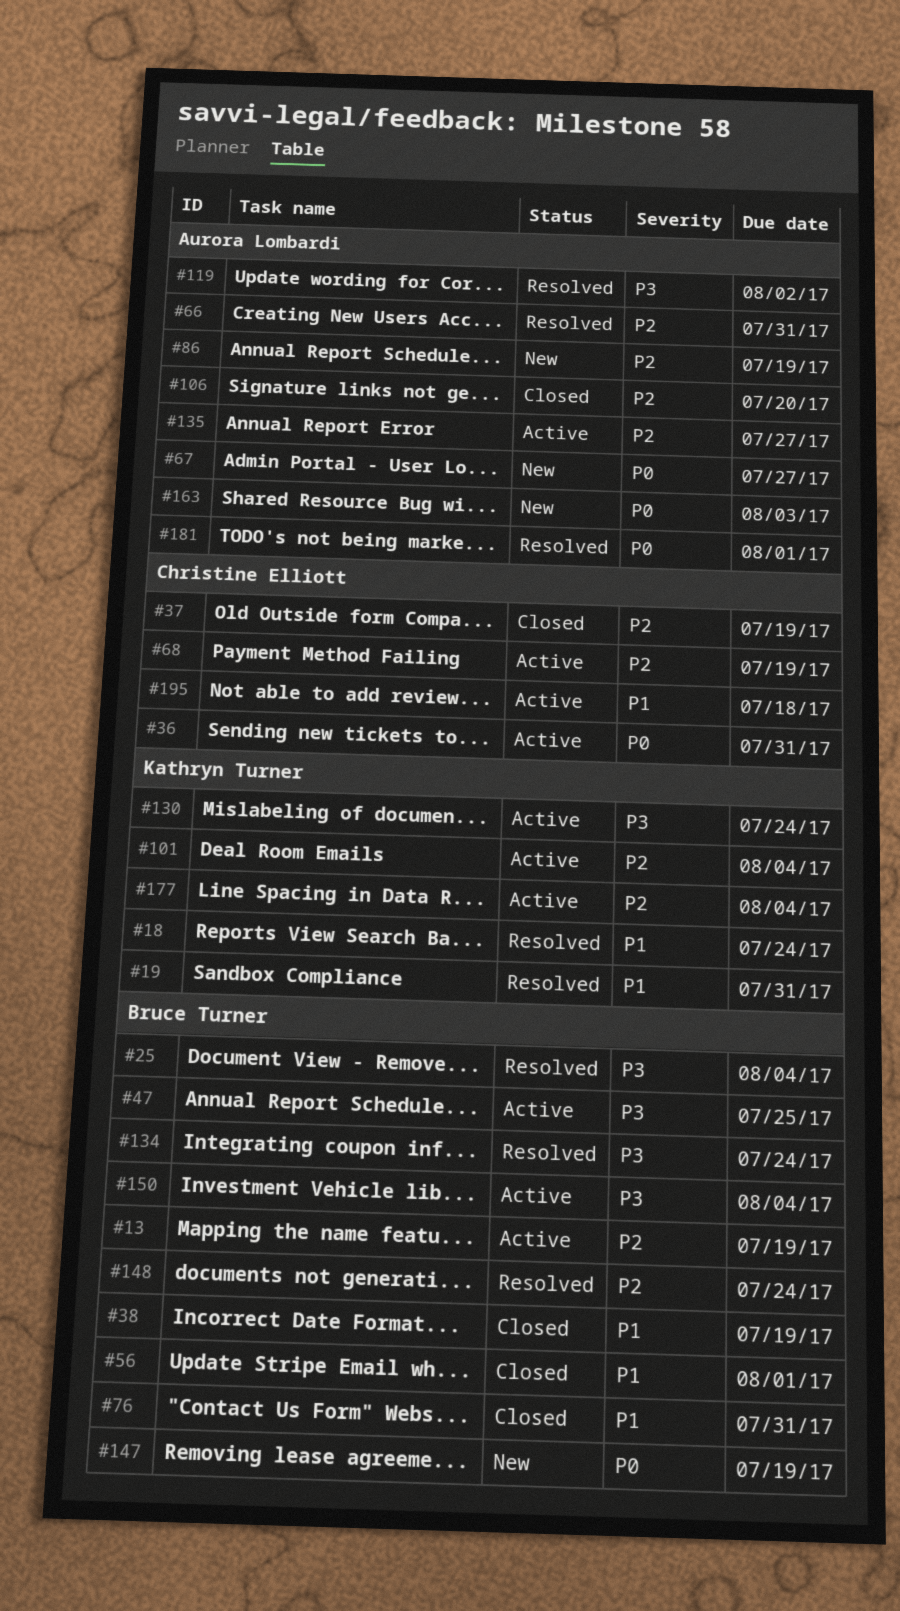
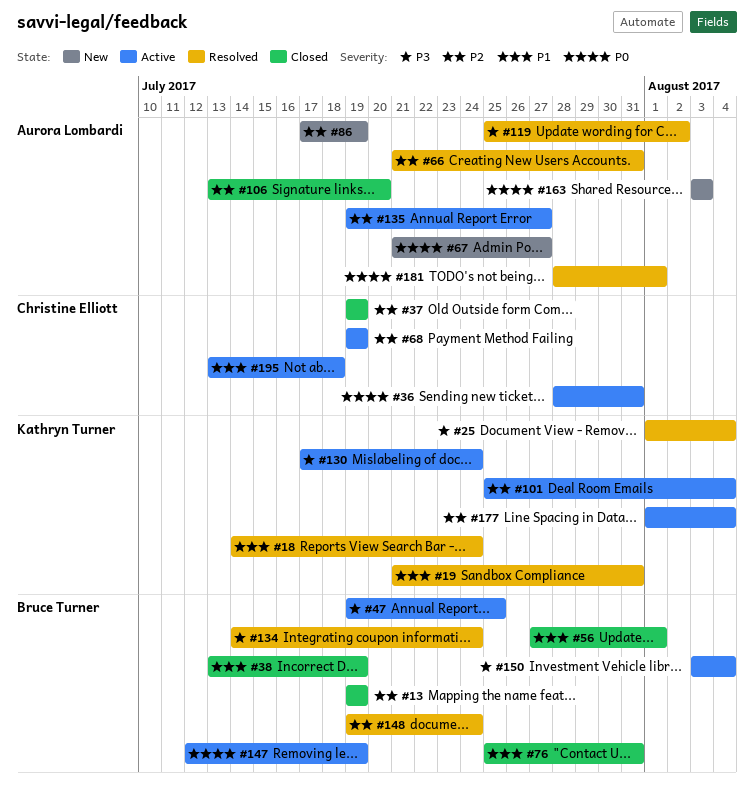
#13, status: Active -> Closed
#25, owner: Bruce Turner -> Kathryn Turner
#147, status: New -> Active

